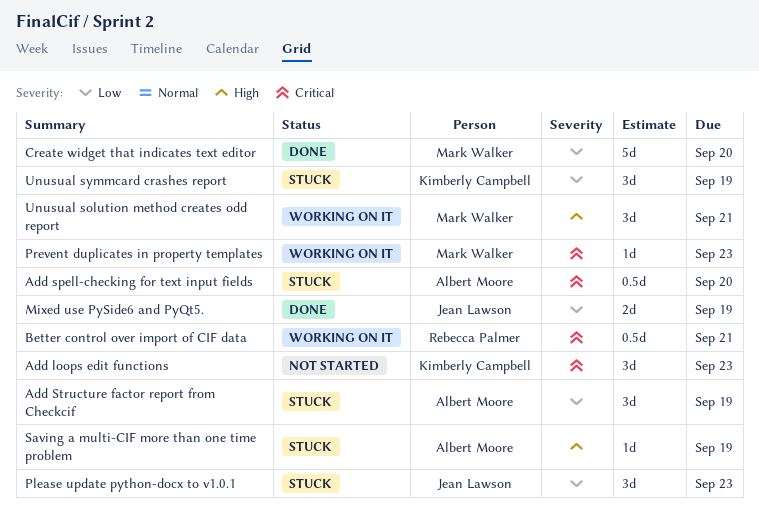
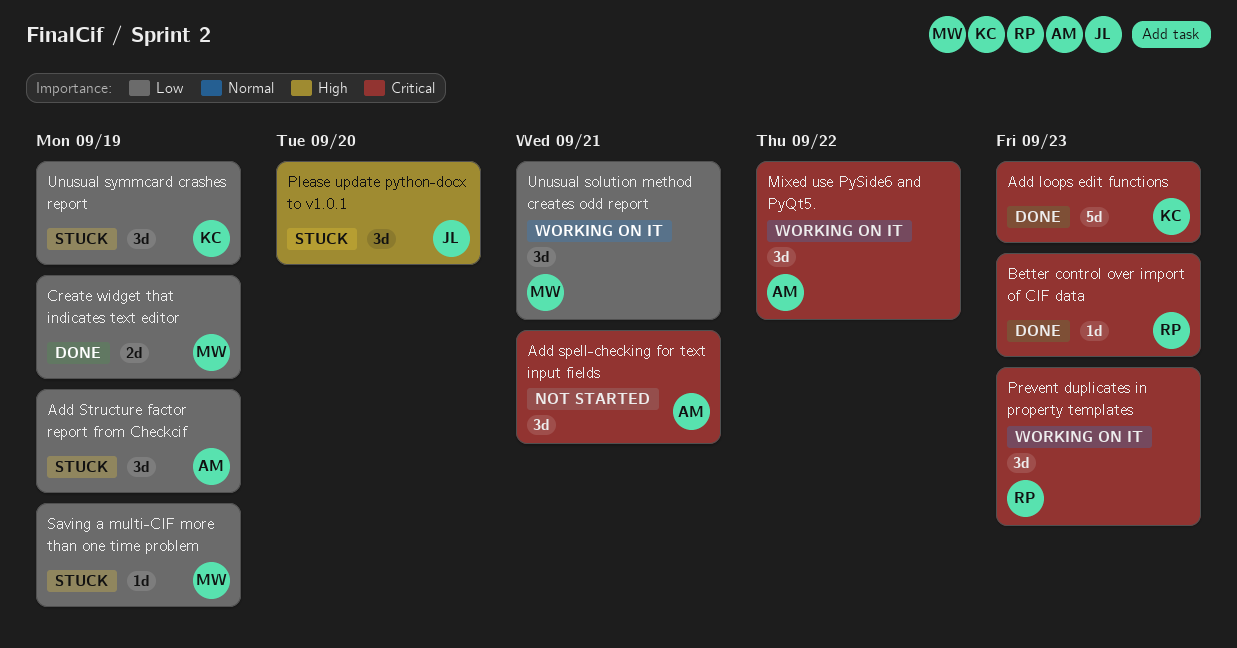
Add loops edit functions, status: Not started -> Done
Add loops edit functions, estimate: 3d -> 5d
Add spell-checking for text input fields, status: Stuck -> Not started
Add spell-checking for text input fields, estimate: 0.5d -> 3d
Add spell-checking for text input fields, due: Sep 20 -> Sep 21
Better control over import of CIF data, status: Working on it -> Done
Better control over import of CIF data, estimate: 0.5d -> 1d
Better control over import of CIF data, due: Sep 21 -> Sep 23
Create widget that indicates text editor, estimate: 5d -> 2d
Create widget that indicates text editor, due: Sep 20 -> Sep 19
Mixed use PySide6 and PyQt5., status: Done -> Working on it
Mixed use PySide6 and PyQt5., owner: Jean Lawson -> Albert Moore
Mixed use PySide6 and PyQt5., priority: Low -> Critical
Mixed use PySide6 and PyQt5., estimate: 2d -> 3d
Mixed use PySide6 and PyQt5., due: Sep 19 -> Sep 22
Please update python-docx to v1.0.1, priority: Low -> High
Please update python-docx to v1.0.1, due: Sep 23 -> Sep 20
Prevent duplicates in property templates, owner: Mark Walker -> Rebecca Palmer
Prevent duplicates in property templates, estimate: 1d -> 3d
Saving a multi-CIF more than one time problem, owner: Albert Moore -> Mark Walker
Saving a multi-CIF more than one time problem, priority: High -> Low
Unusual solution method creates odd report, priority: High -> Low

